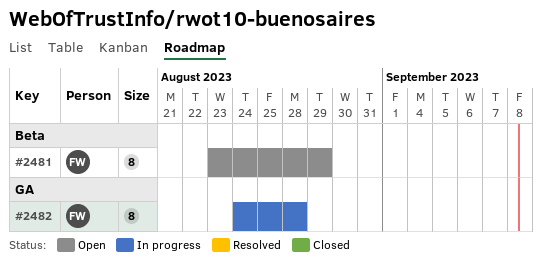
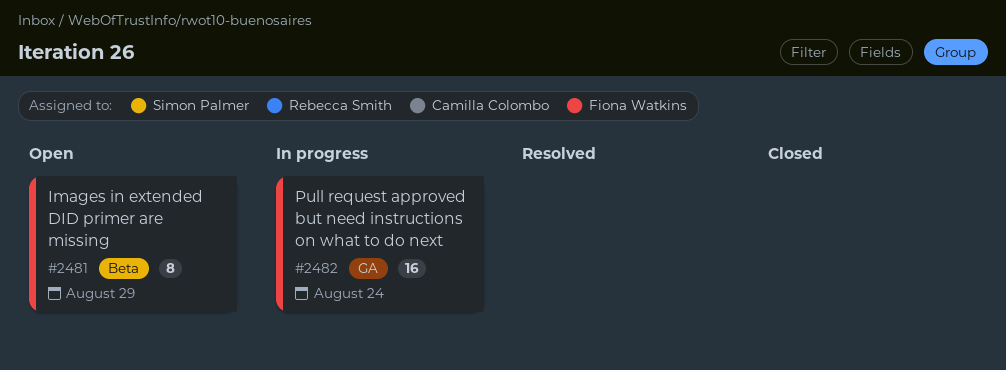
#2482, estimate: 8 -> 16
#2482, due: Aug 28 -> Aug 24

